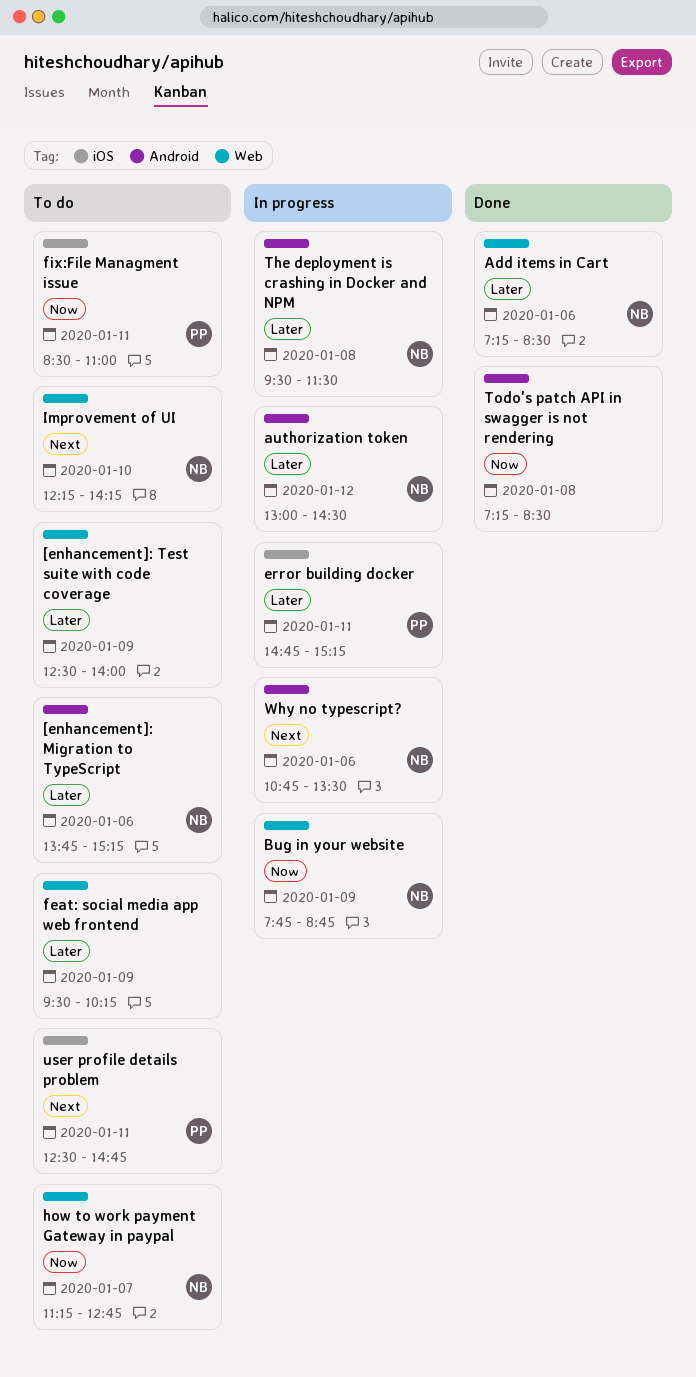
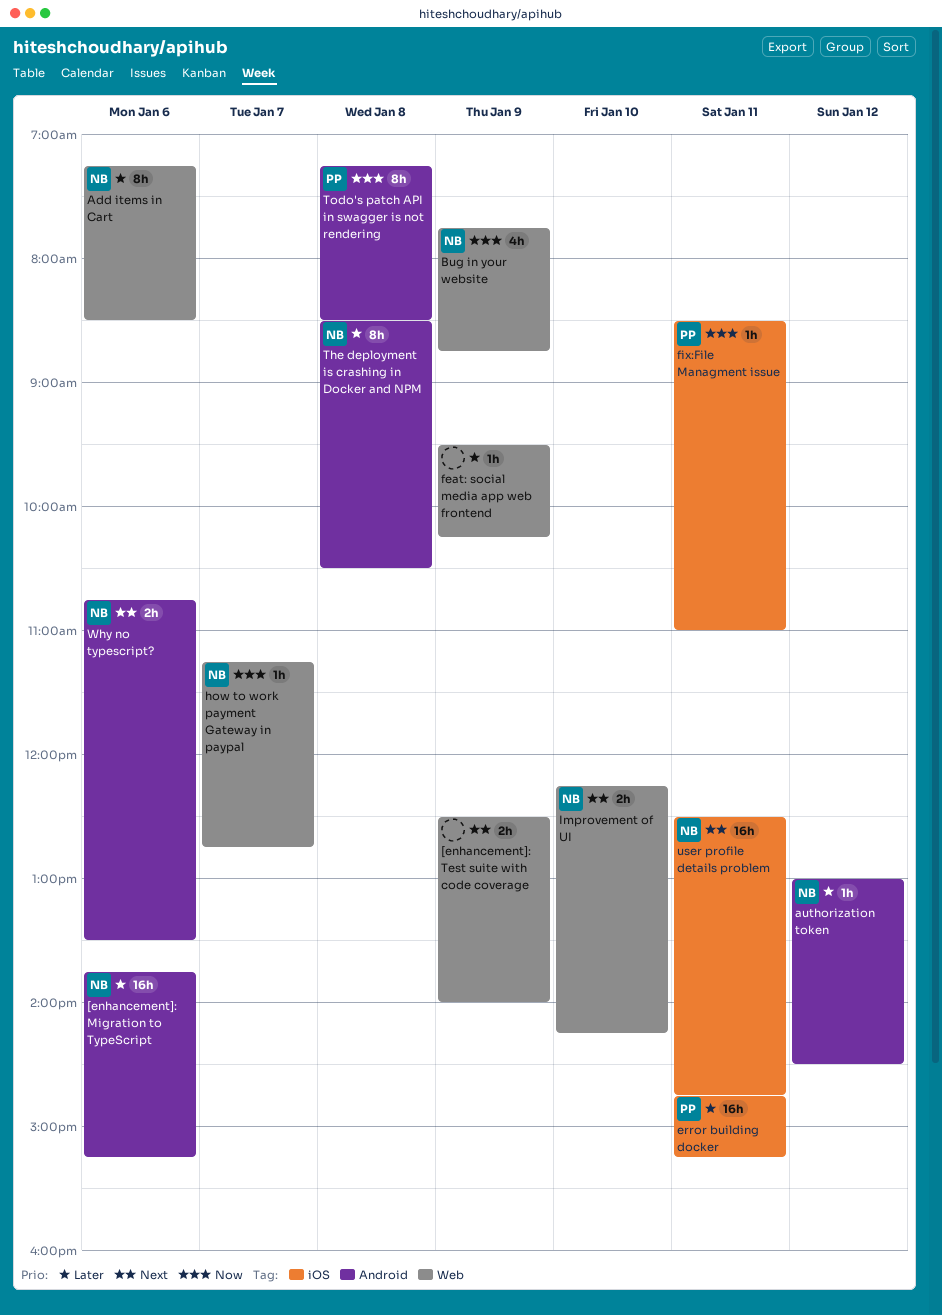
[enhancement]: Test suite with code coverage, priority: Later -> Next
The deployment is crashing in Docker and NPM, begins: 09:30 -> 08:30
The deployment is crashing in Docker and NPM, ends: 11:30 -> 10:30
Todo's patch API in swagger is not rendering, owner: none -> PP
user profile details problem, owner: PP -> NB

